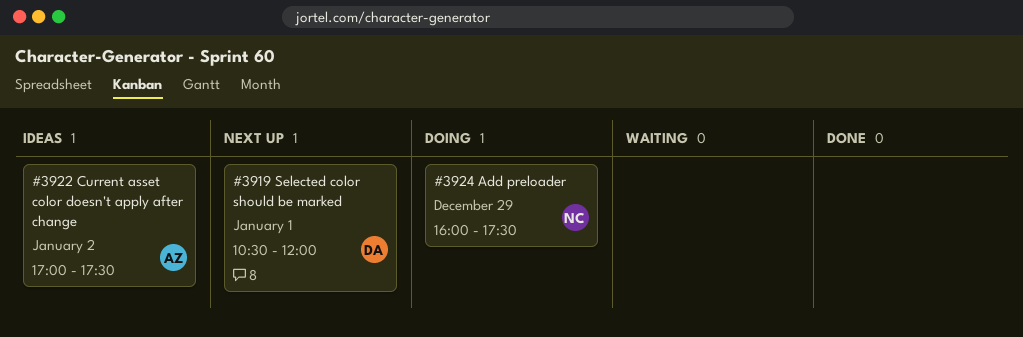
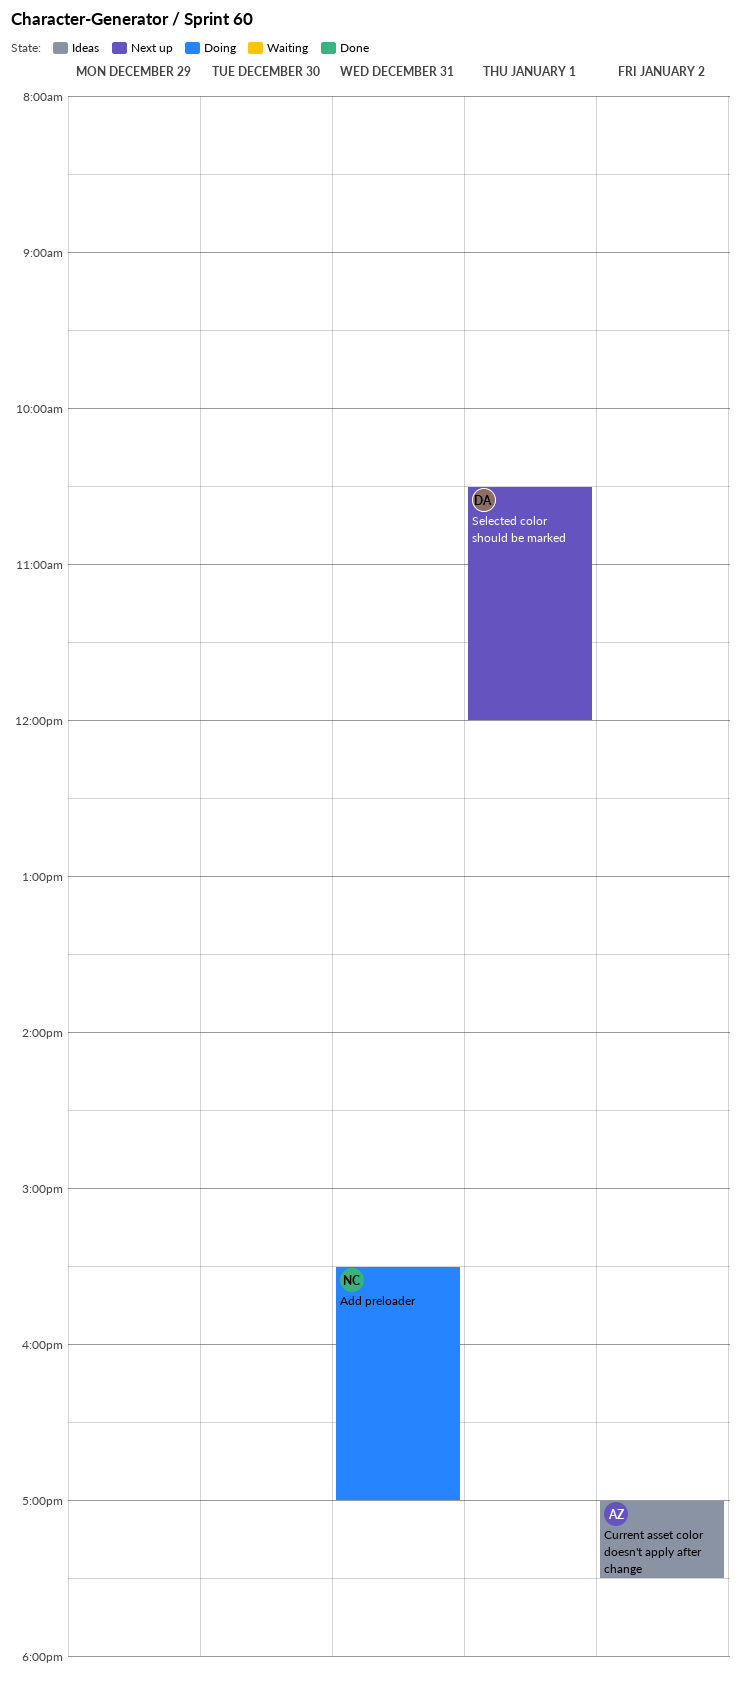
Add preloader, day: Dec 29 -> Dec 31
Add preloader, begins: 16:00 -> 15:30
Add preloader, ends: 17:30 -> 17:00

